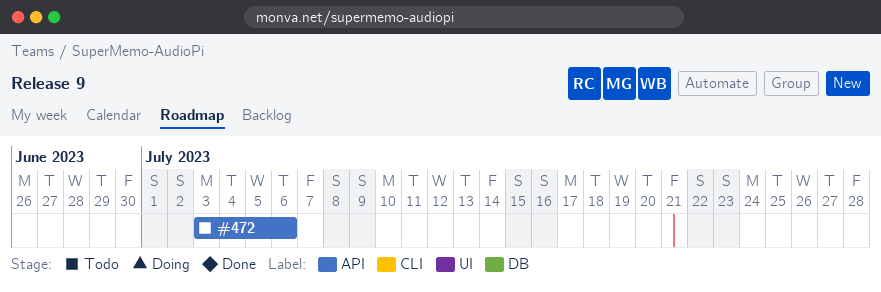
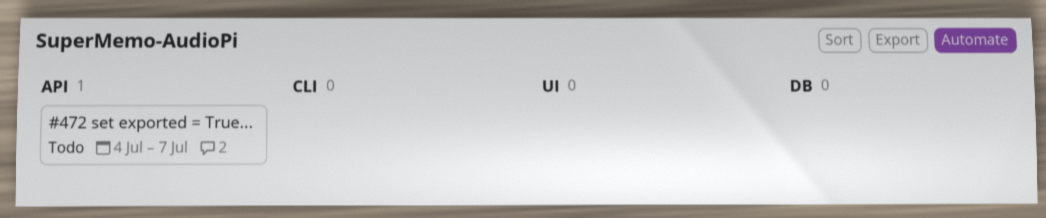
#472, start: Jul 3 -> Jul 4
#472, due: Jul 6 -> Jul 7

